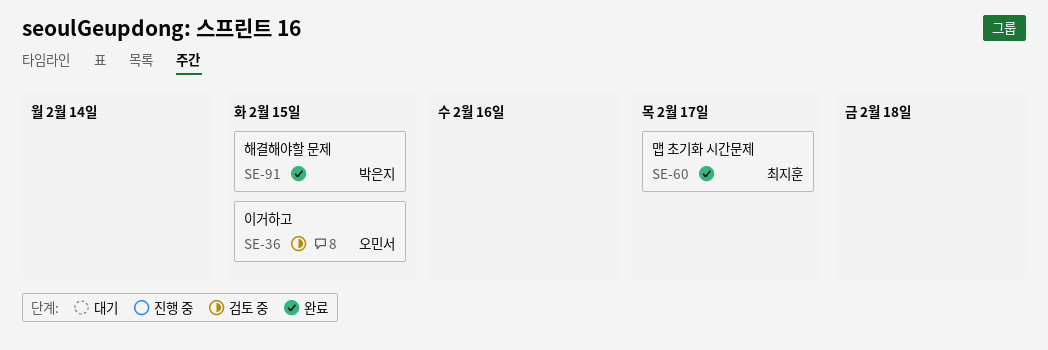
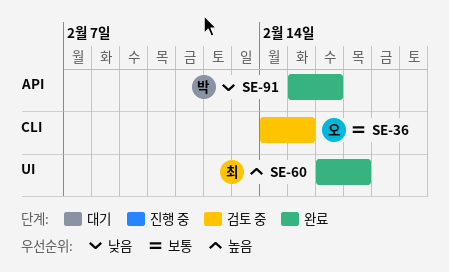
SE-91, due: Feb 15 -> Feb 16

